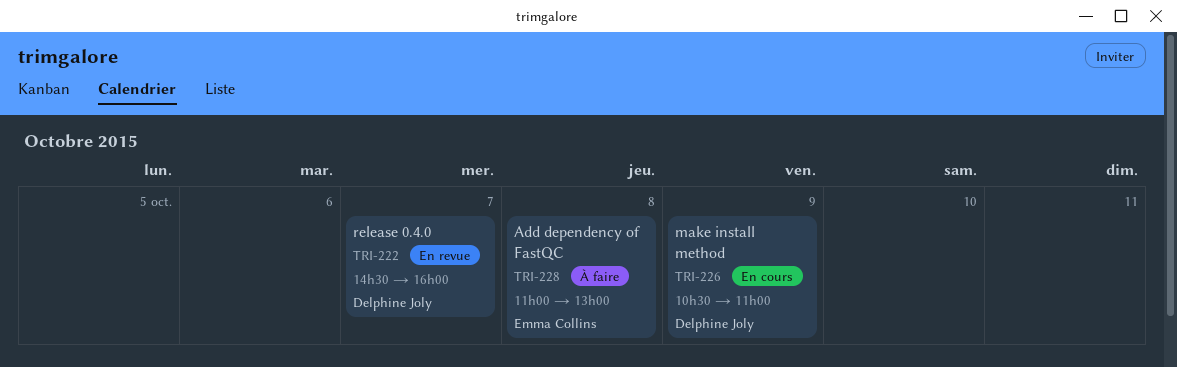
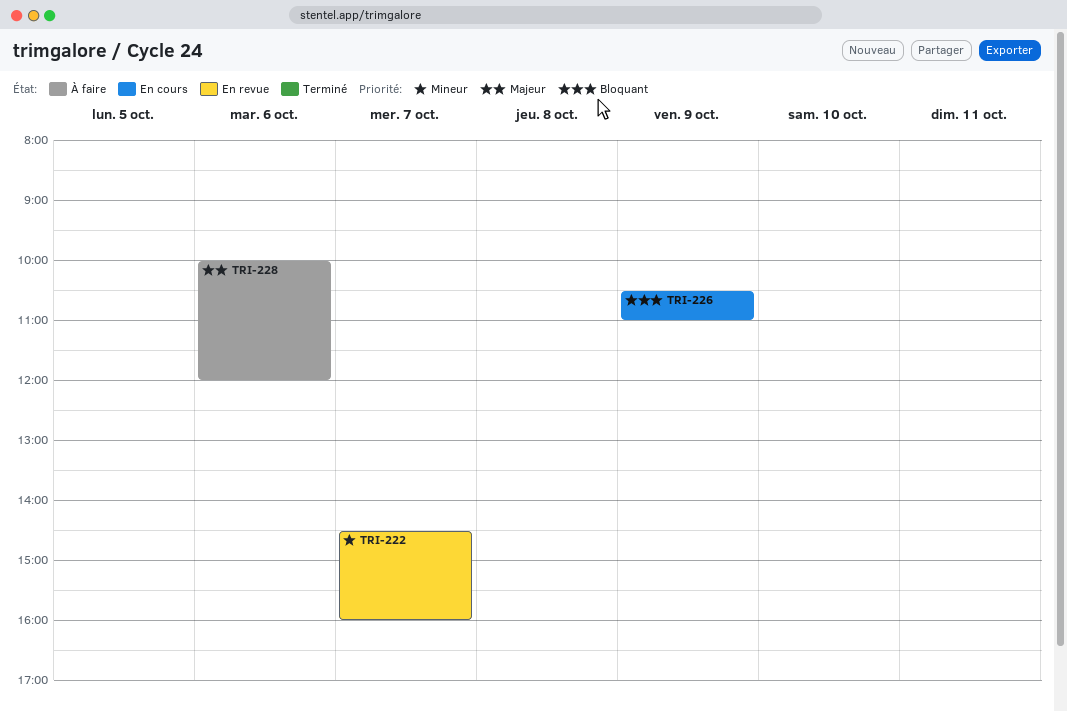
TRI-228, day: Oct 8 -> Oct 6
TRI-228, begins: 11:00 -> 10:00
TRI-228, ends: 13:00 -> 12:00

